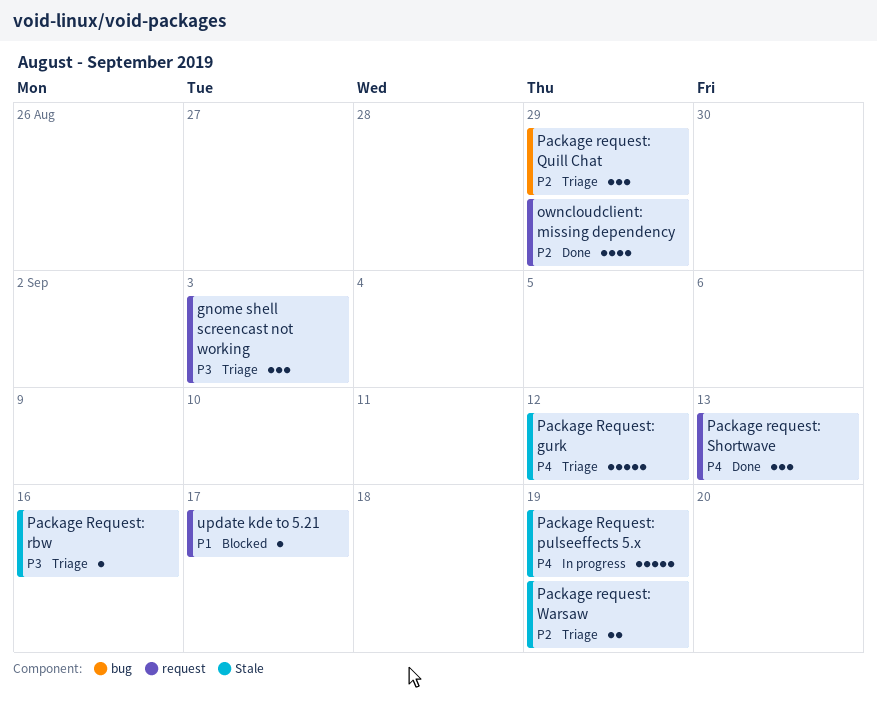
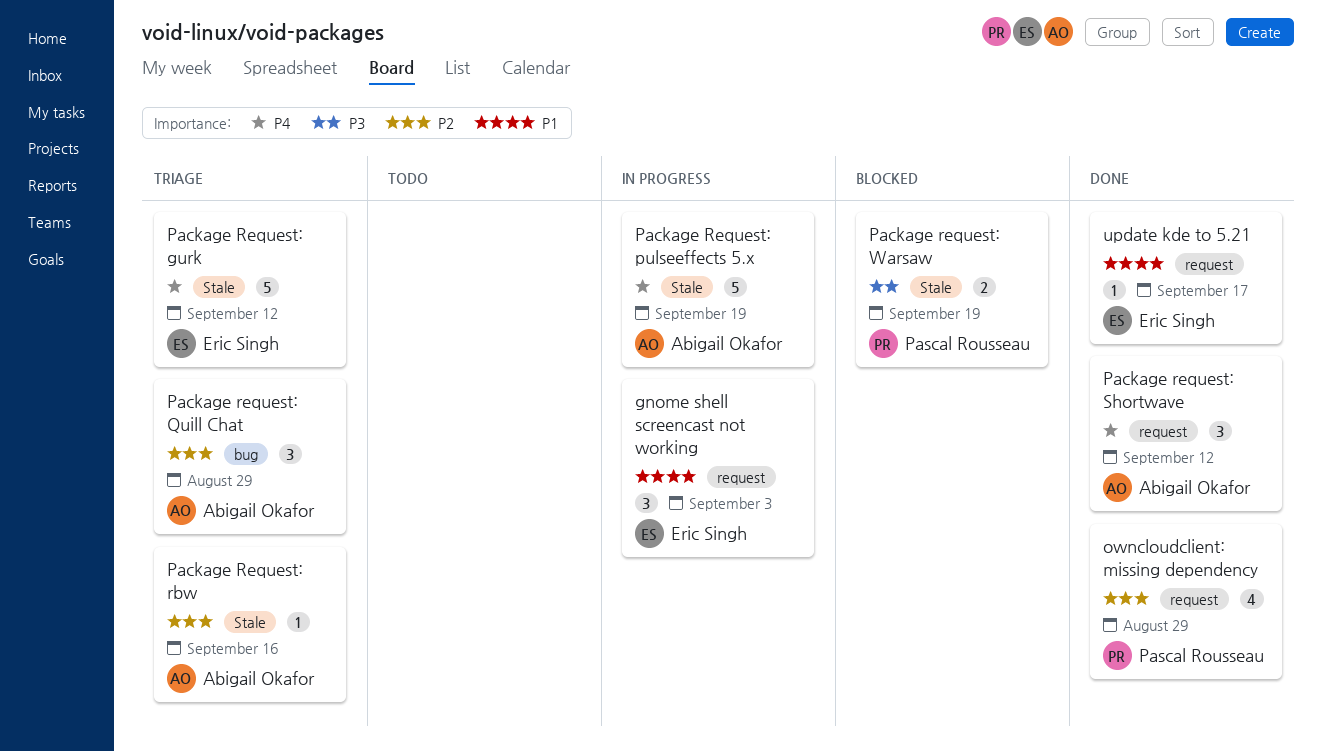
gnome shell screencast not working, status: Triage -> In progress
gnome shell screencast not working, priority: P3 -> P1
Package Request: rbw, priority: P3 -> P2
Package request: Shortwave, due: Sep 13 -> Sep 12
Package request: Warsaw, status: Triage -> Blocked
Package request: Warsaw, priority: P2 -> P3
update kde to 5.21, status: Blocked -> Done

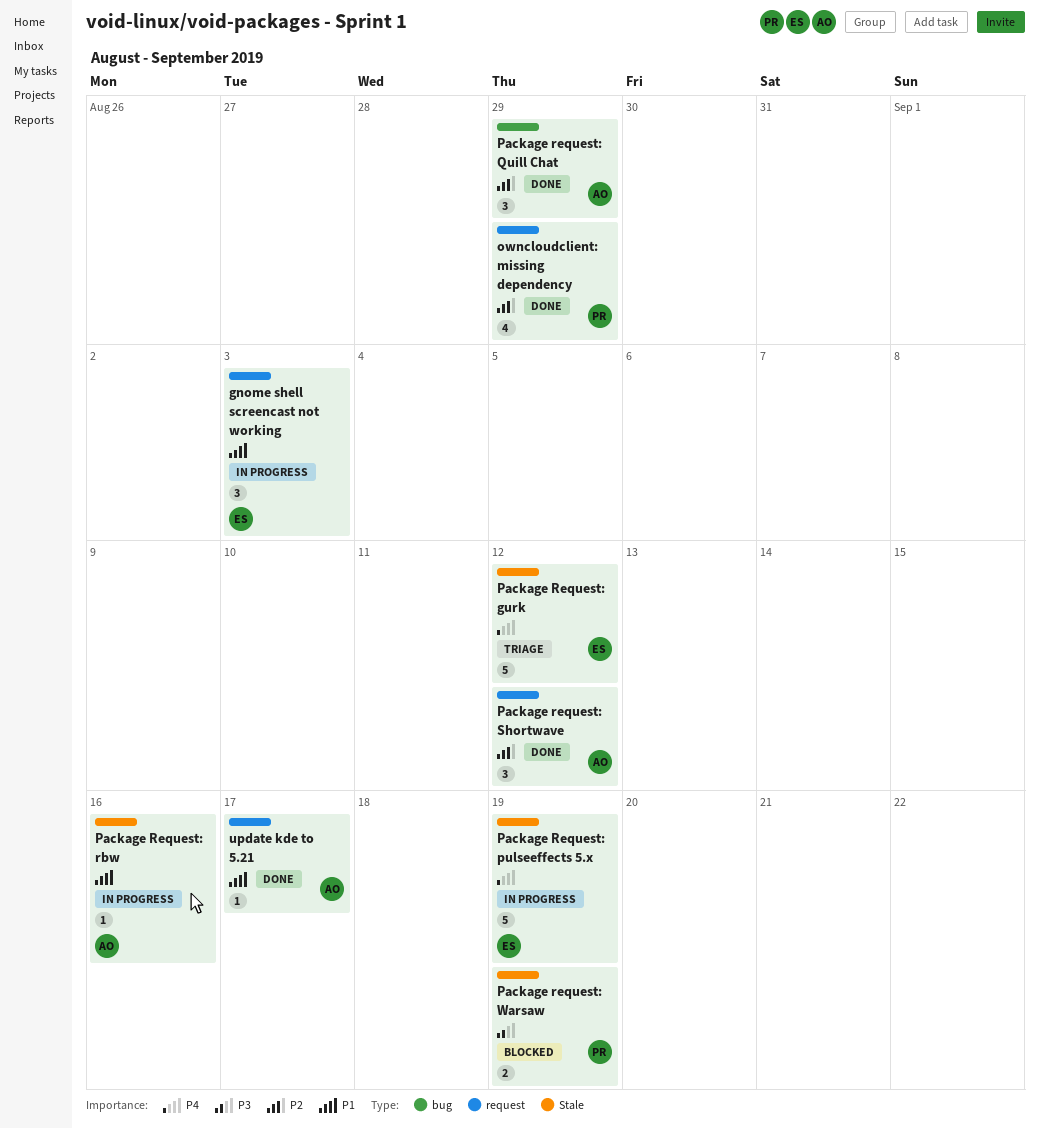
Package Request: pulseeffects 5.x, owner: Abigail Okafor -> Eric Singh
Package request: Quill Chat, status: Triage -> Done
Package Request: rbw, status: Triage -> In progress
Package Request: rbw, priority: P2 -> P1
Package request: Shortwave, priority: P4 -> P2
update kde to 5.21, owner: Eric Singh -> Abigail Okafor

